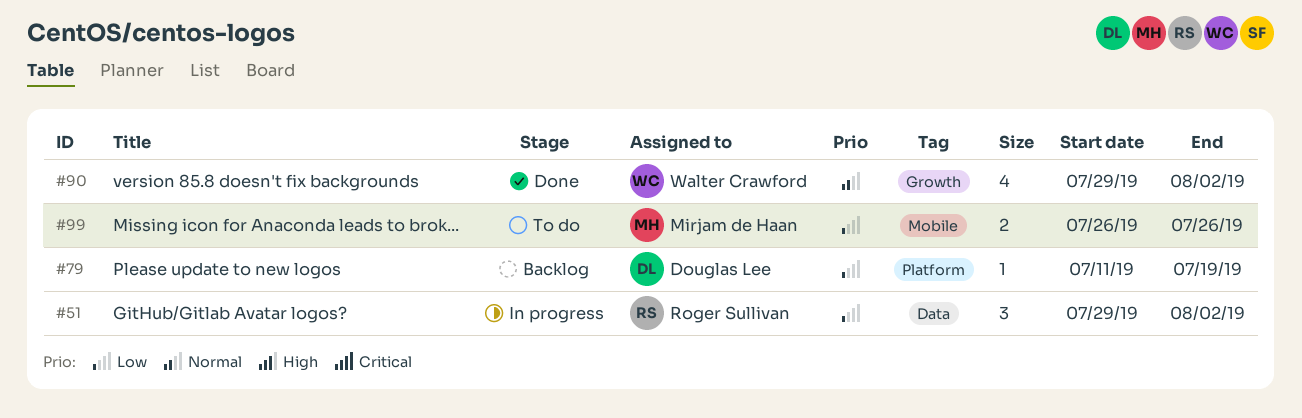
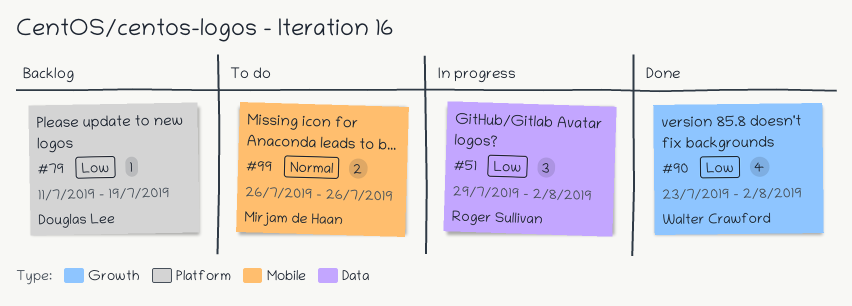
#90, priority: Normal -> Low
#90, start: Jul 29 -> Jul 23
#99, priority: Low -> Normal

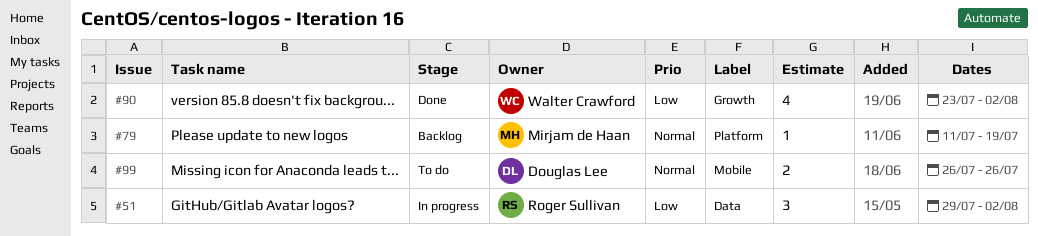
#79, owner: Douglas Lee -> Mirjam de Haan
#79, priority: Low -> Normal
#99, owner: Mirjam de Haan -> Douglas Lee

